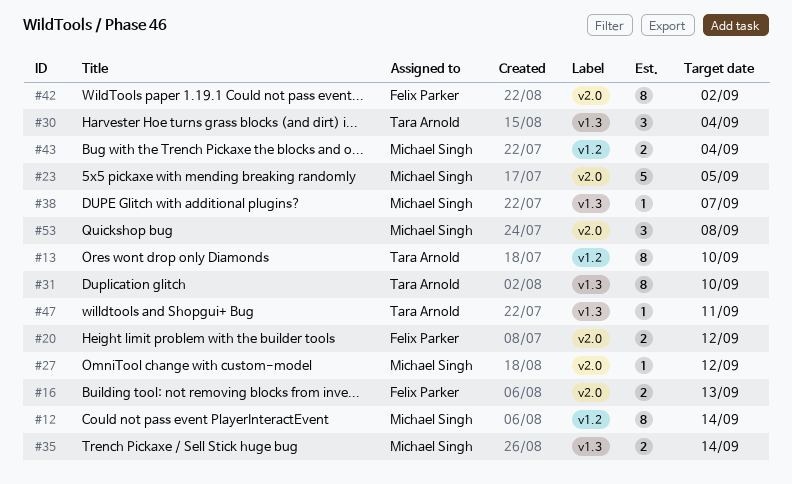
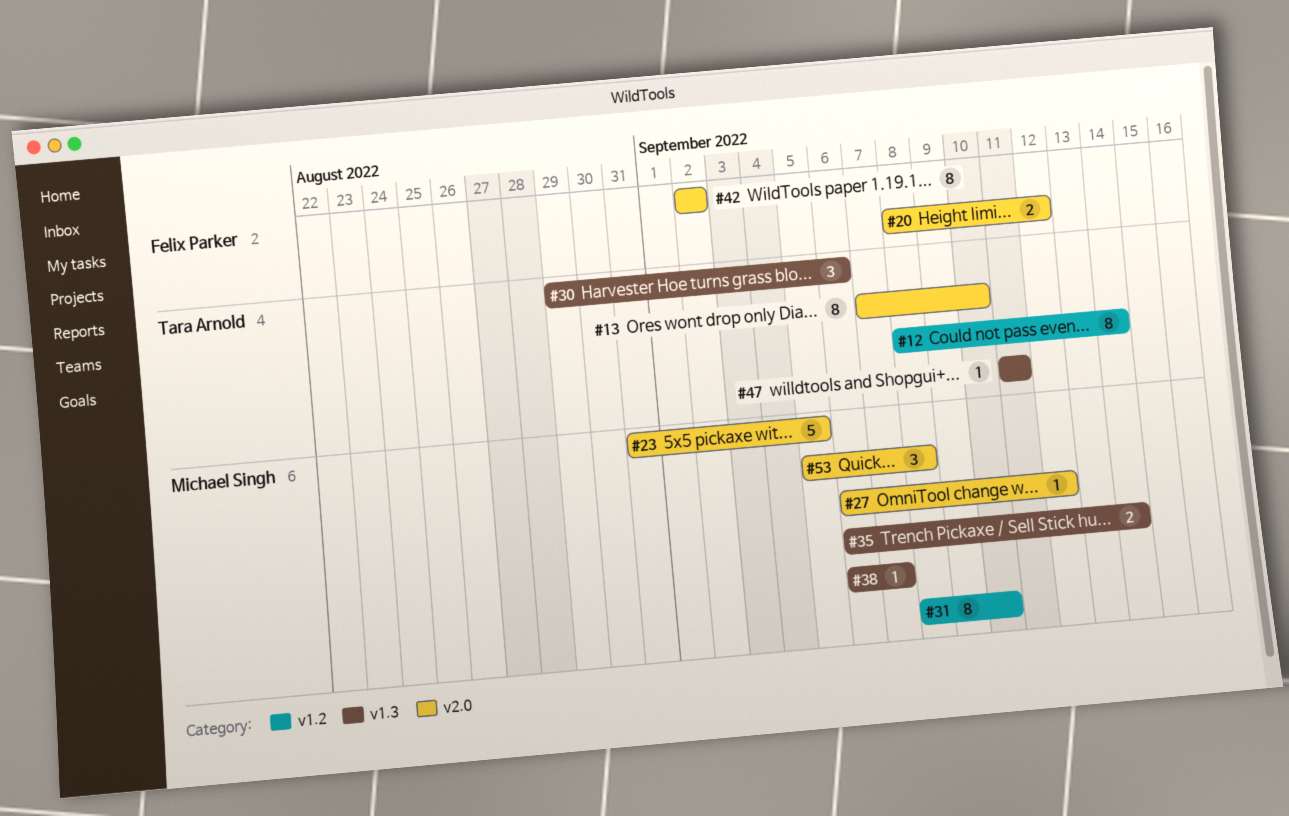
#12, owner: Michael Singh -> Tara Arnold
#13, label: v1.2 -> v2.0
#16: present -> none
#30, due: Sep 4 -> Sep 6
#31, owner: Tara Arnold -> Michael Singh
#31, label: v1.3 -> v1.2
#43: present -> none

